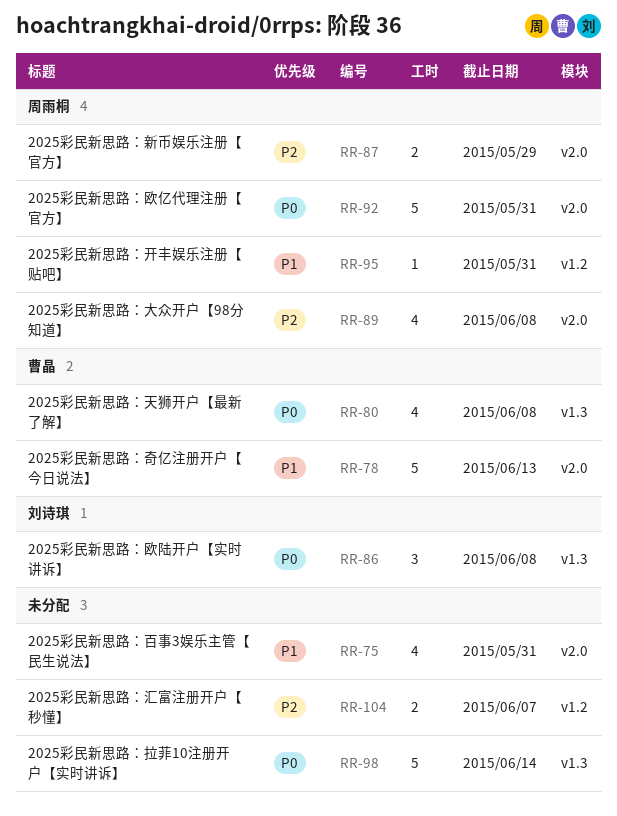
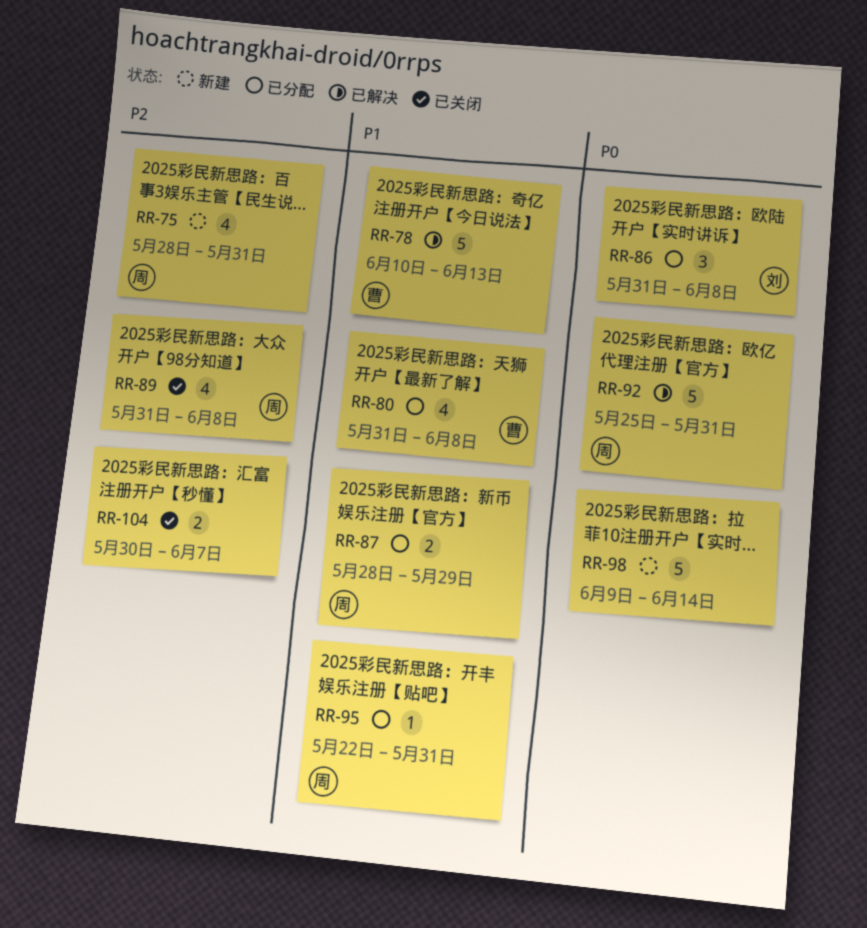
RR-75, owner: none -> 周雨桐
RR-75, priority: P1 -> P2
RR-80, priority: P0 -> P1
RR-87, priority: P2 -> P1

